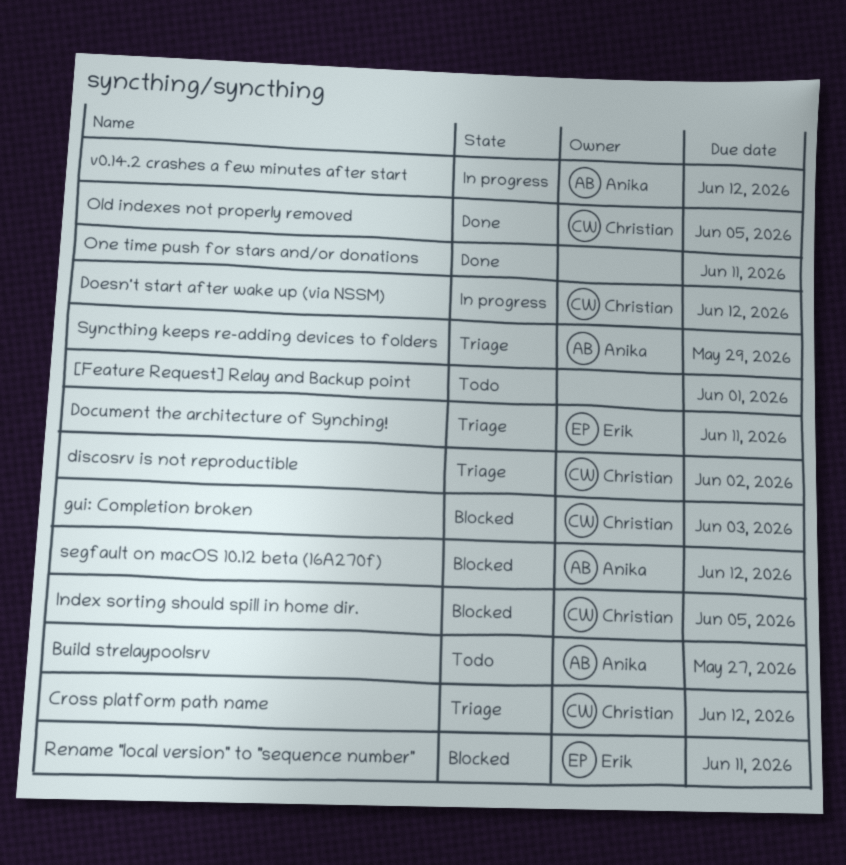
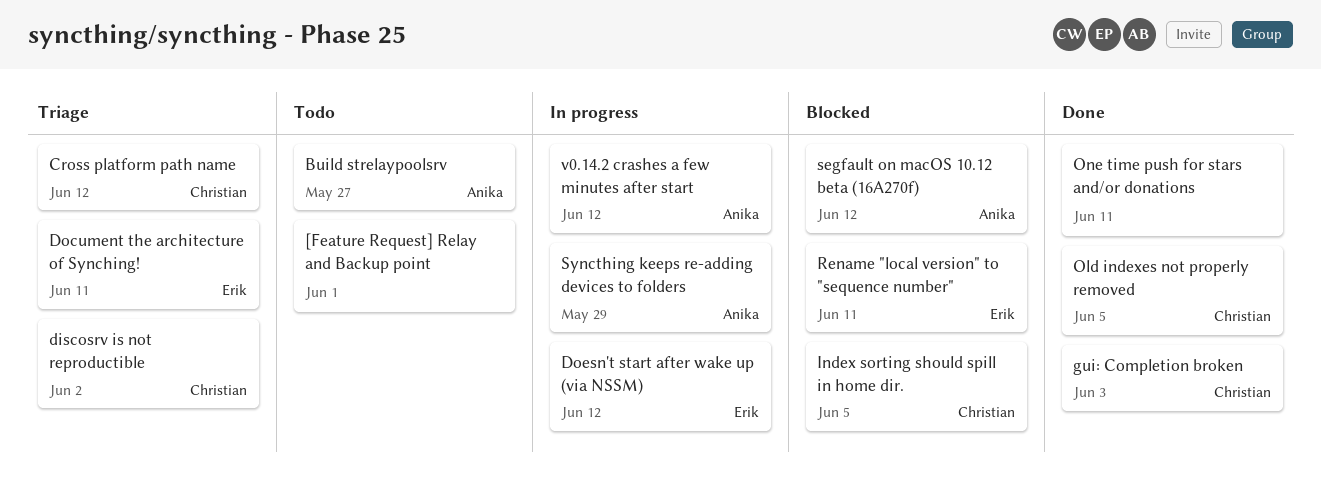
Doesn't start after wake up (via NSSM), owner: Christian -> Erik
gui: Completion broken, status: Blocked -> Done
Syncthing keeps re-adding devices to folders, status: Triage -> In progress

